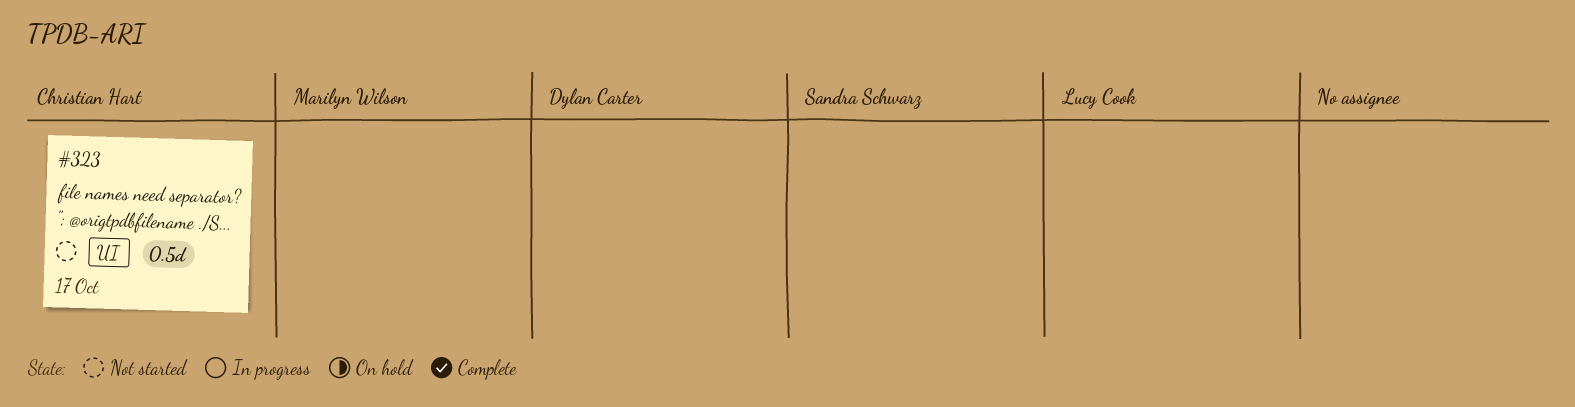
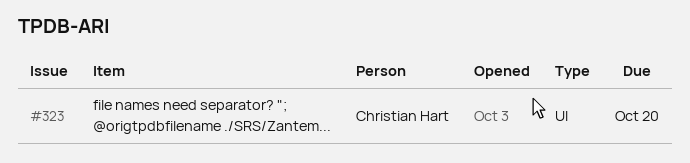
#323, due: Oct 17 -> Oct 20

